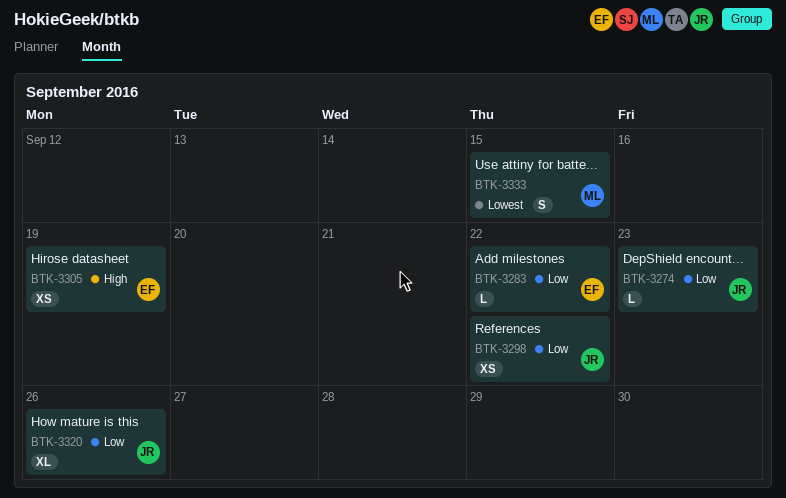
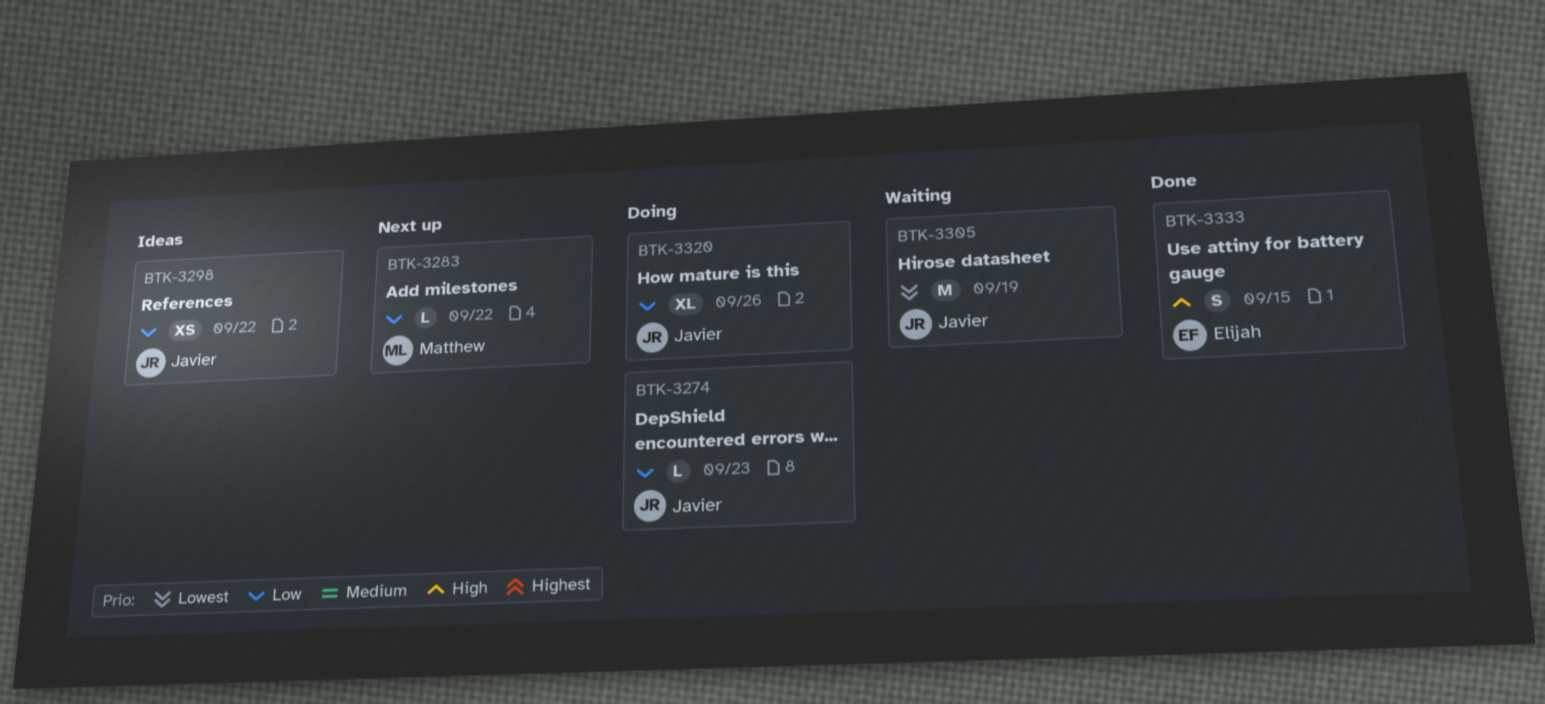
BTK-3283, owner: Elijah -> Matthew
BTK-3305, owner: Elijah -> Javier
BTK-3305, priority: High -> Lowest
BTK-3305, estimate: XS -> M
BTK-3333, owner: Matthew -> Elijah
BTK-3333, priority: Lowest -> High

